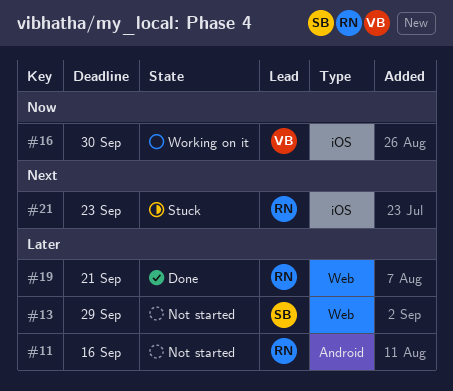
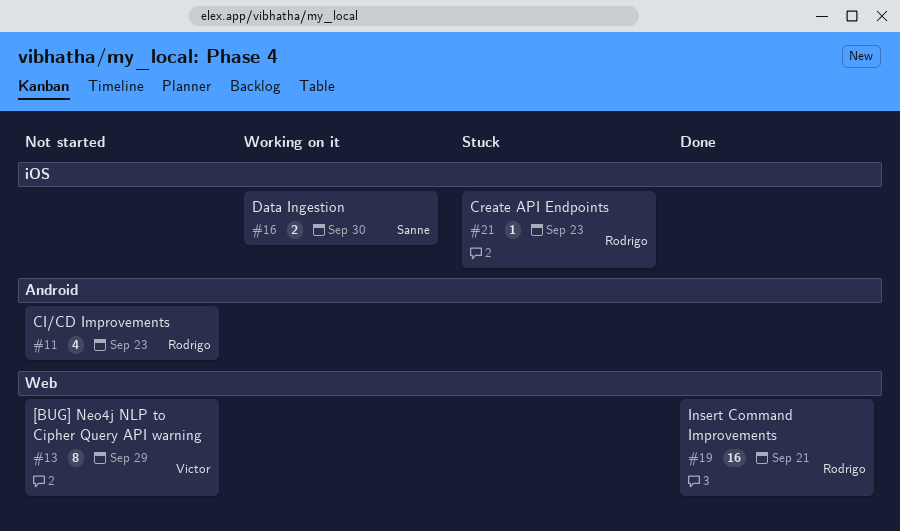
#11, due: Sep 16 -> Sep 23
#13, owner: Sanne -> Victor
#16, owner: Victor -> Sanne

